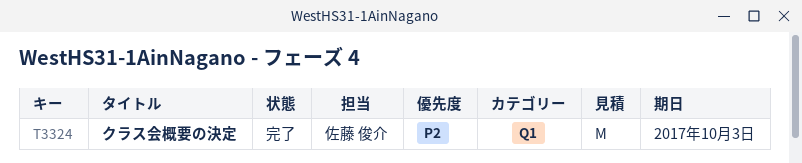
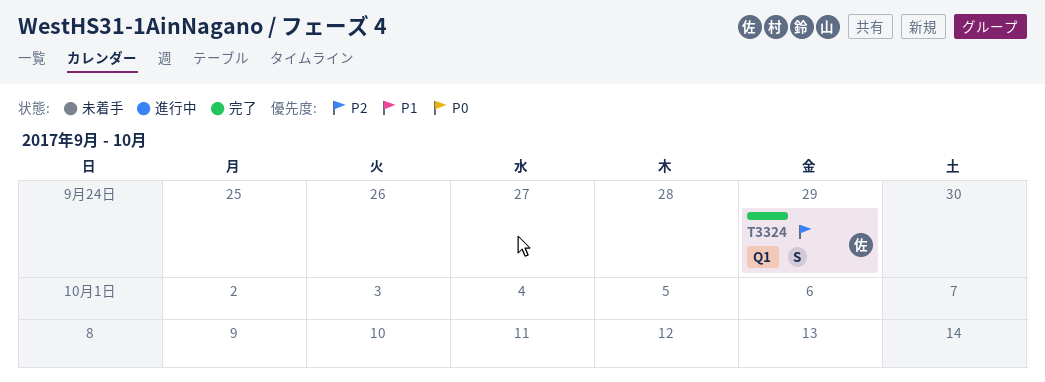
T3324, estimate: M -> S
T3324, due: Oct 3 -> Sep 29

